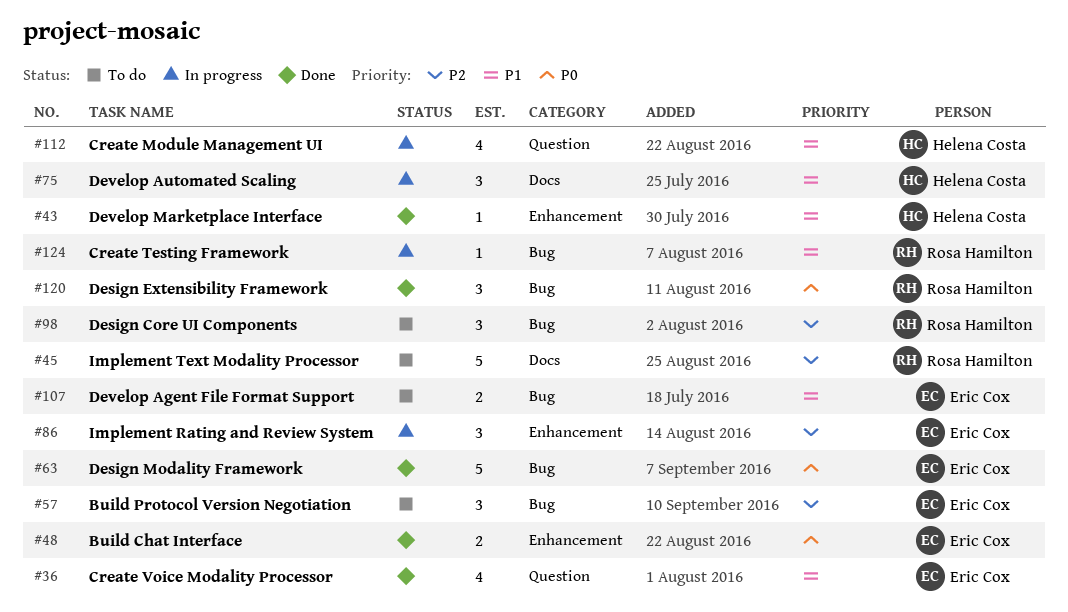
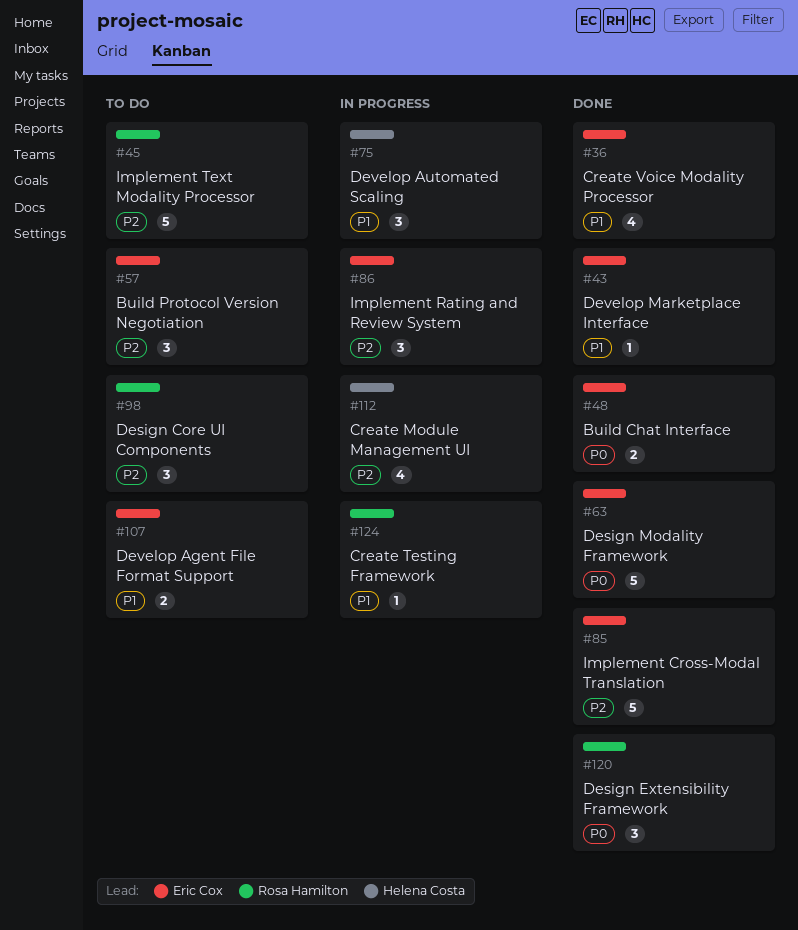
#43, owner: Helena Costa -> Eric Cox
#85: none -> present
#112, priority: P1 -> P2

